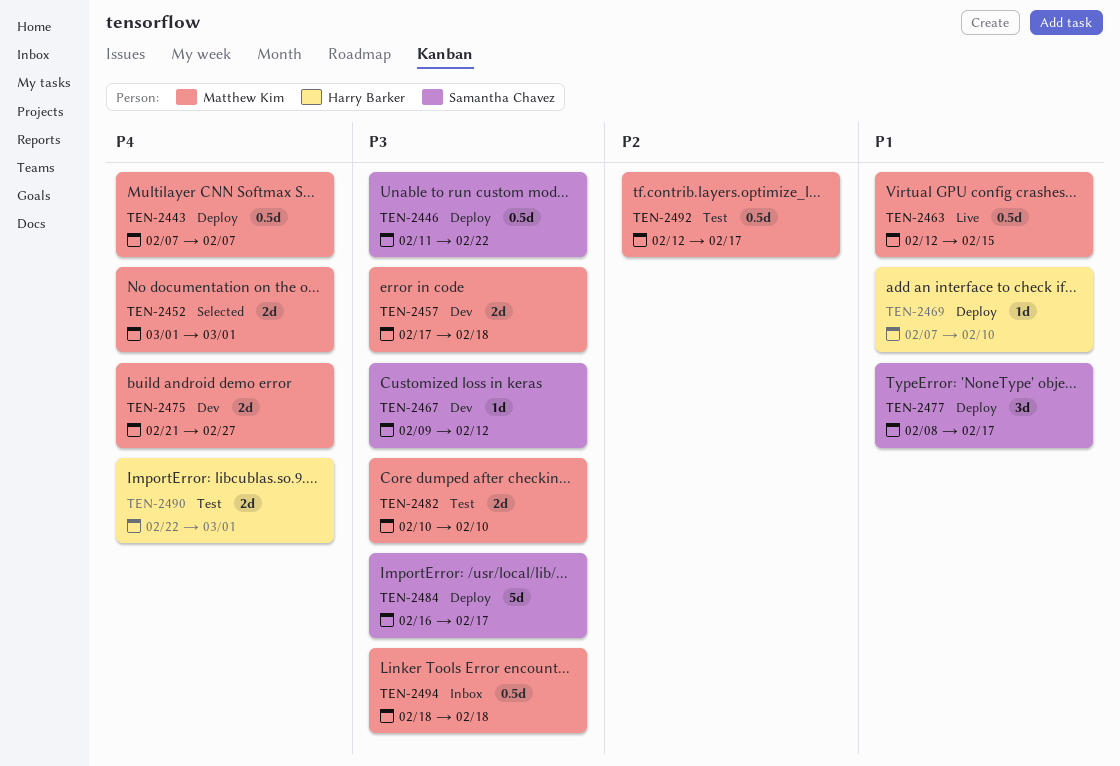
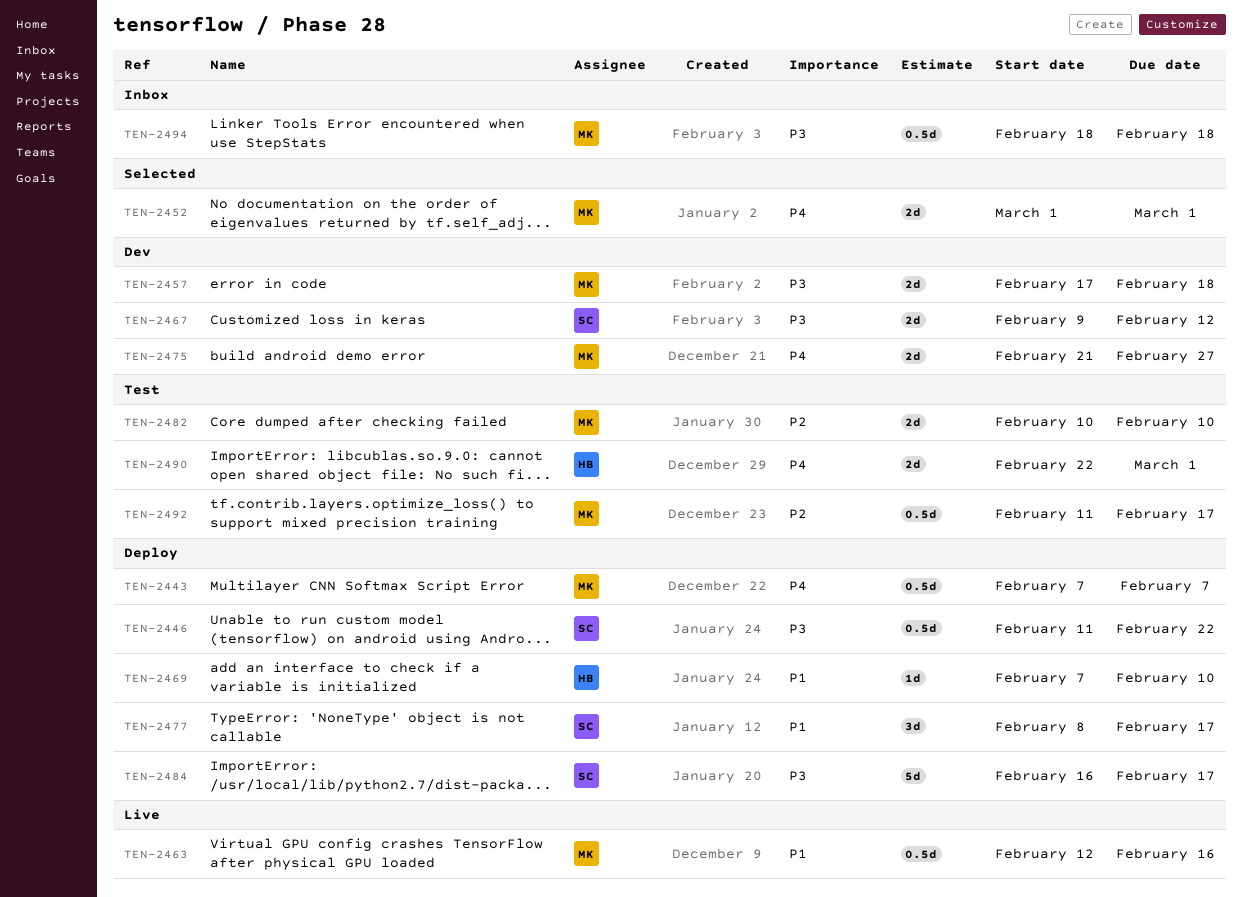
TEN-2463, due: Feb 15 -> Feb 16
TEN-2467, estimate: 1d -> 2d
TEN-2482, priority: P3 -> P2
TEN-2492, start: Feb 12 -> Feb 11

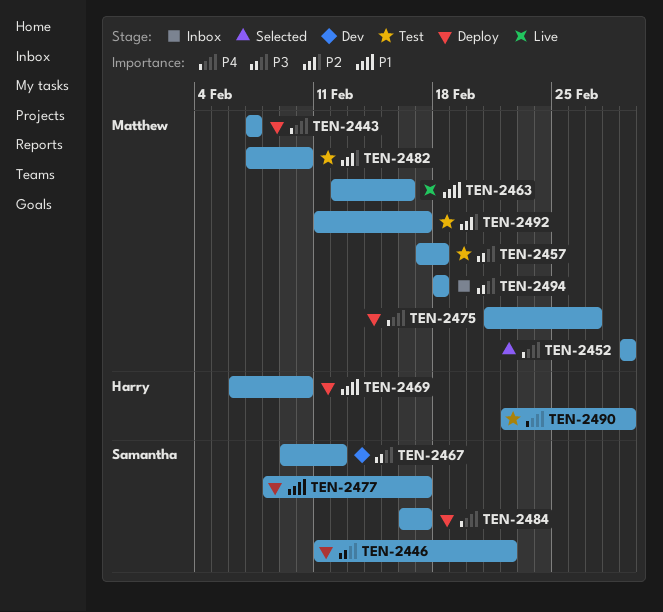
TEN-2457, status: Dev -> Test
TEN-2469, start: Feb 7 -> Feb 6
TEN-2475, status: Dev -> Deploy
TEN-2482, start: Feb 10 -> Feb 7
TEN-2484, priority: P3 -> P4

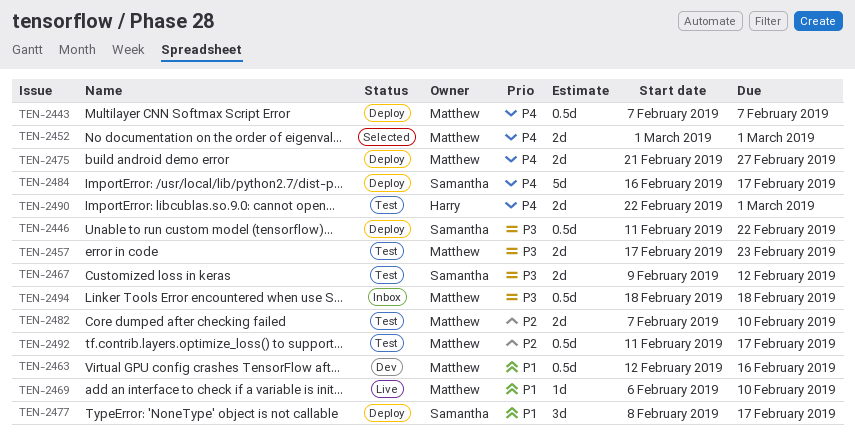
TEN-2457, due: Feb 18 -> Feb 23
TEN-2463, status: Live -> Dev
TEN-2467, status: Dev -> Test
TEN-2469, status: Deploy -> Live
TEN-2469, owner: Harry -> Matthew

